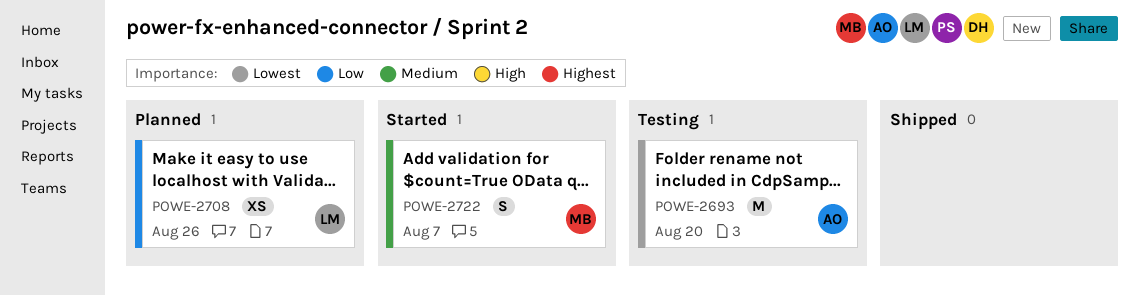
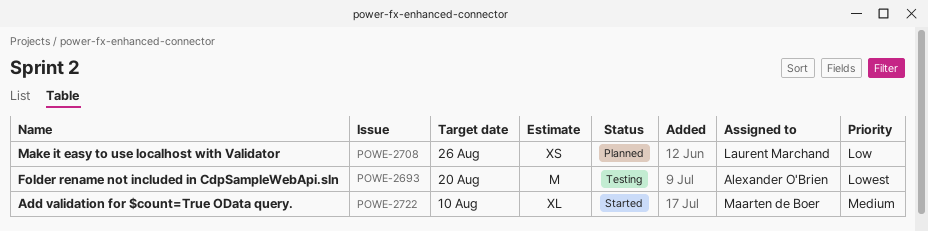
POWE-2722, estimate: S -> XL
POWE-2722, due: Aug 7 -> Aug 10

